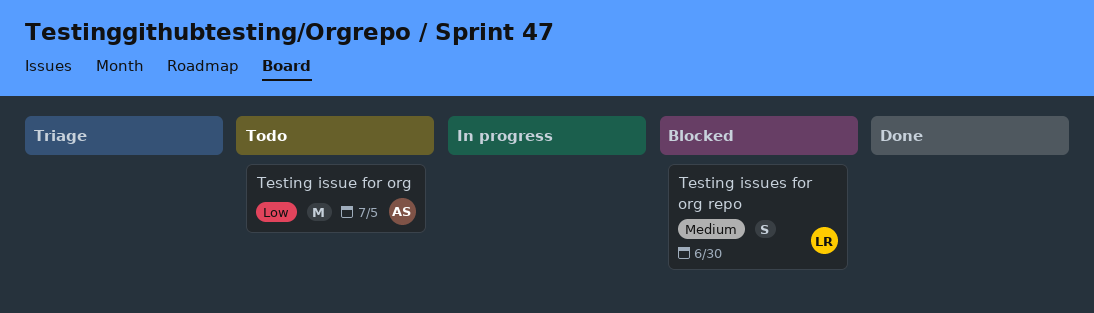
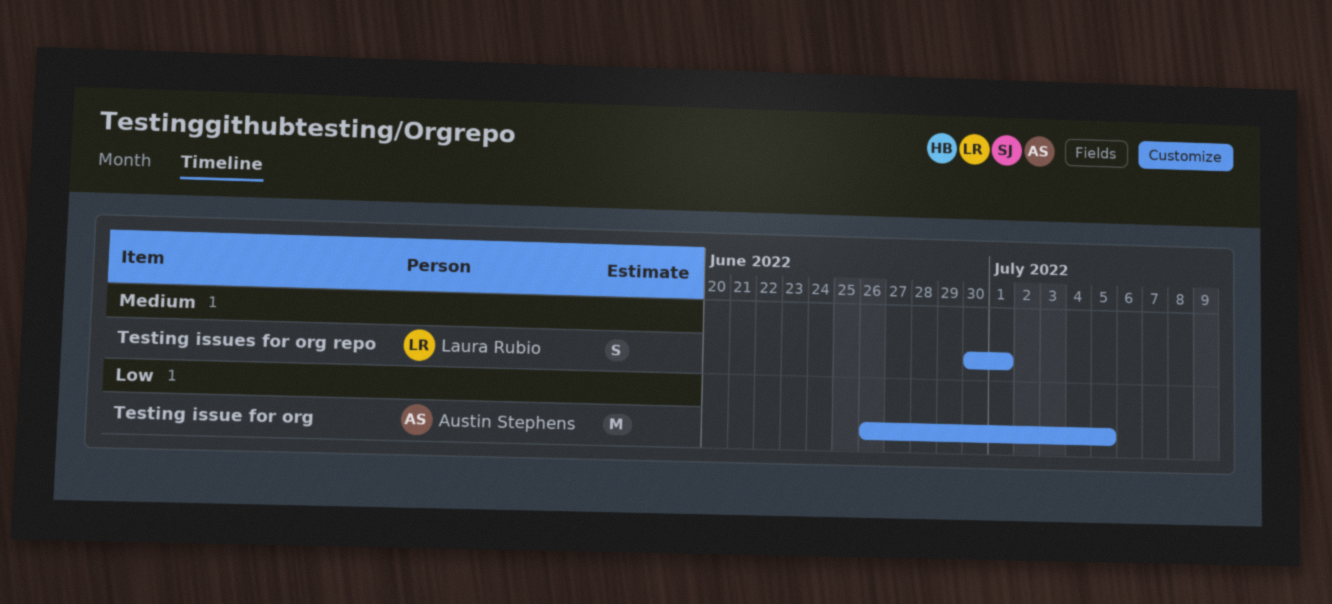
Testing issues for org repo, due: Jun 30 -> Jul 1

